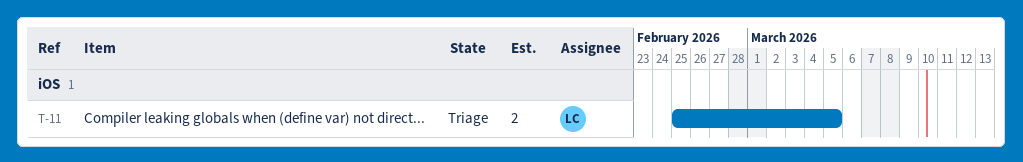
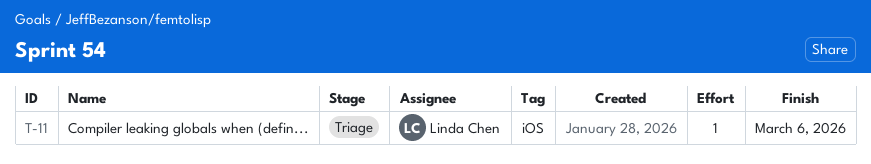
T-11, estimate: 2 -> 1
T-11, due: Mar 5 -> Mar 6

